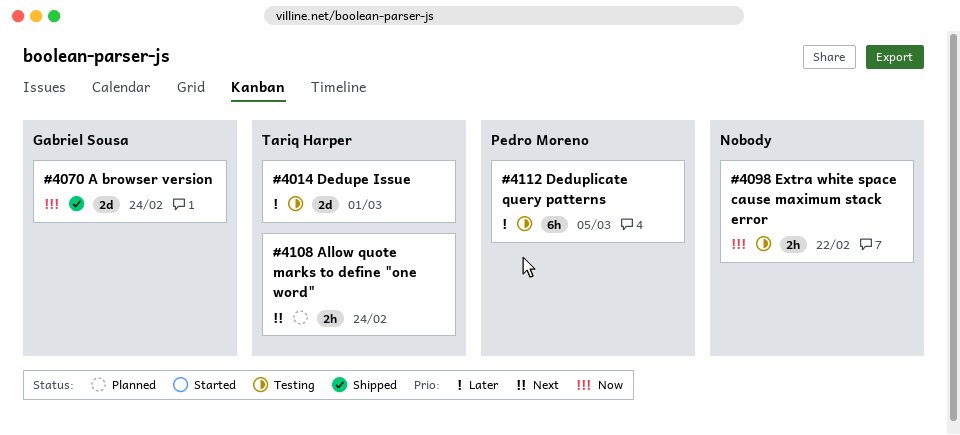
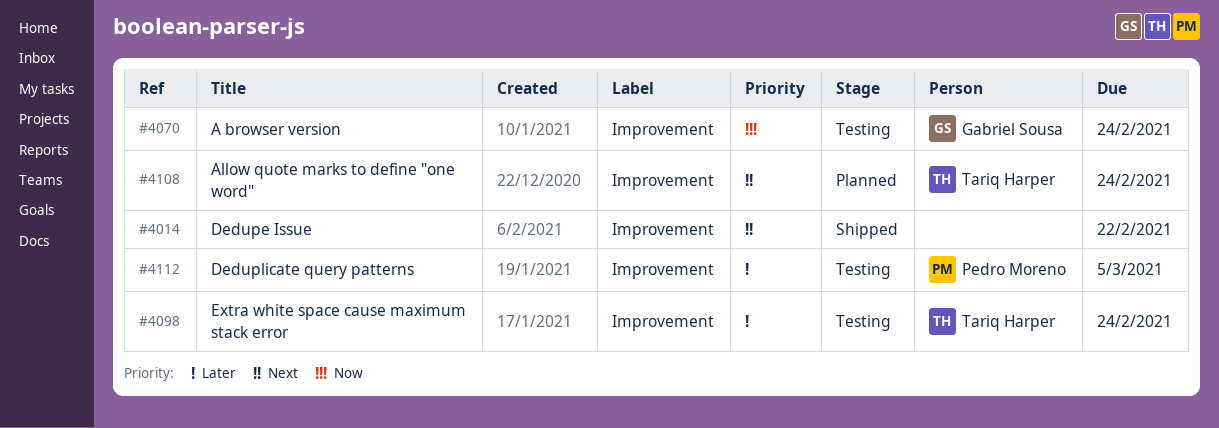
#4014, status: Testing -> Shipped
#4014, owner: Tariq Harper -> none
#4014, priority: Later -> Next
#4014, due: Mar 1 -> Feb 22
#4070, status: Shipped -> Testing
#4098, owner: none -> Tariq Harper
#4098, priority: Now -> Later
#4098, due: Feb 22 -> Feb 24

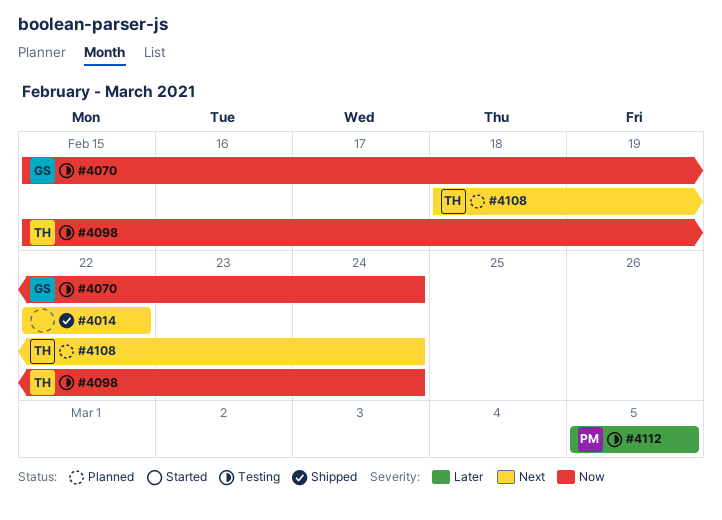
#4098, priority: Later -> Now

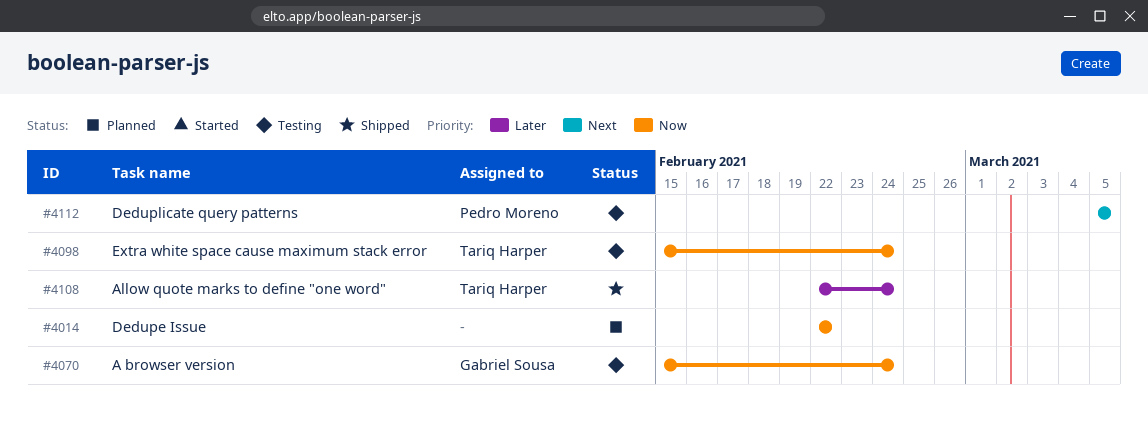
#4014, status: Shipped -> Planned
#4014, priority: Next -> Now
#4108, status: Planned -> Shipped
#4108, priority: Next -> Later
#4108, start: Feb 18 -> Feb 22
#4112, priority: Later -> Next

